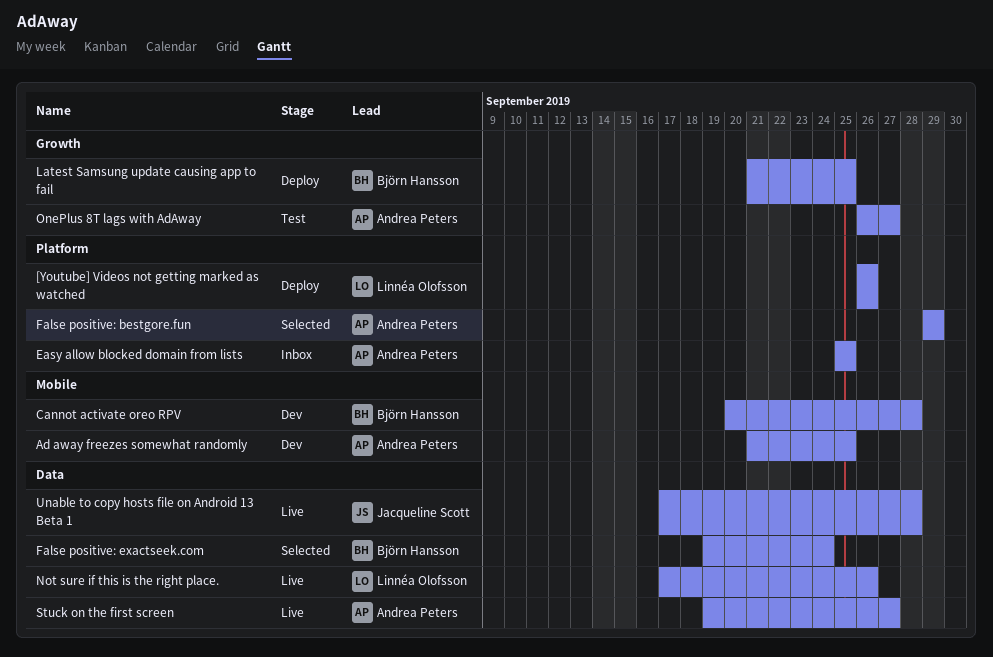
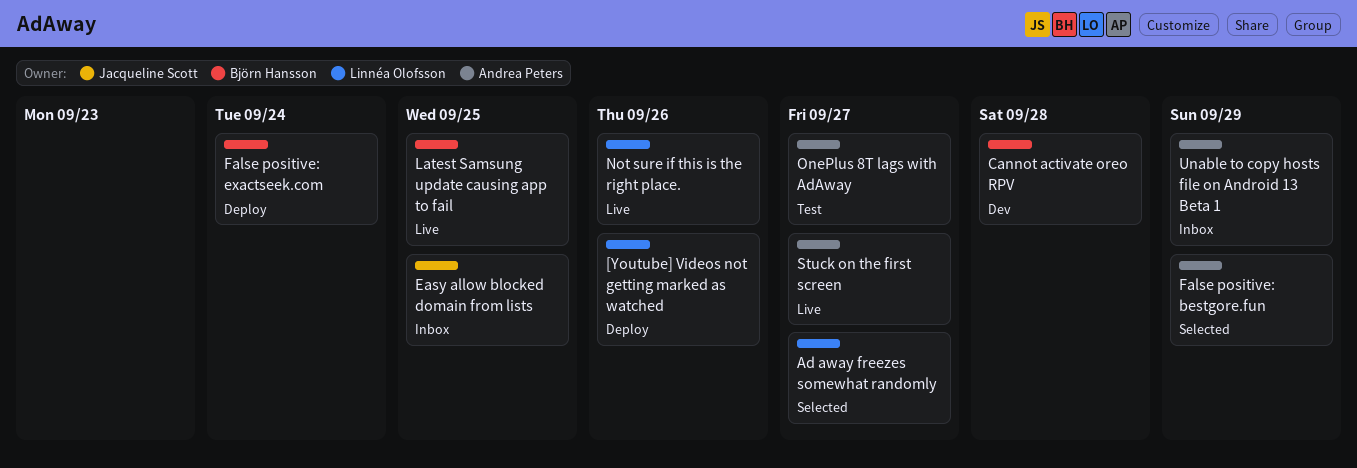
Ad away freezes somewhat randomly, status: Dev -> Selected
Ad away freezes somewhat randomly, owner: Andrea Peters -> Linnéa Olofsson
Ad away freezes somewhat randomly, due: Sep 25 -> Sep 27
Easy allow blocked domain from lists, owner: Andrea Peters -> Jacqueline Scott
False positive: exactseek.com, status: Selected -> Deploy
Latest Samsung update causing app to fail, status: Deploy -> Live
Unable to copy hosts file on Android 13 Beta 1, status: Live -> Inbox
Unable to copy hosts file on Android 13 Beta 1, owner: Jacqueline Scott -> Andrea Peters
Unable to copy hosts file on Android 13 Beta 1, due: Sep 28 -> Sep 29

